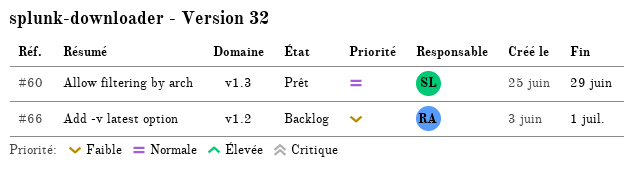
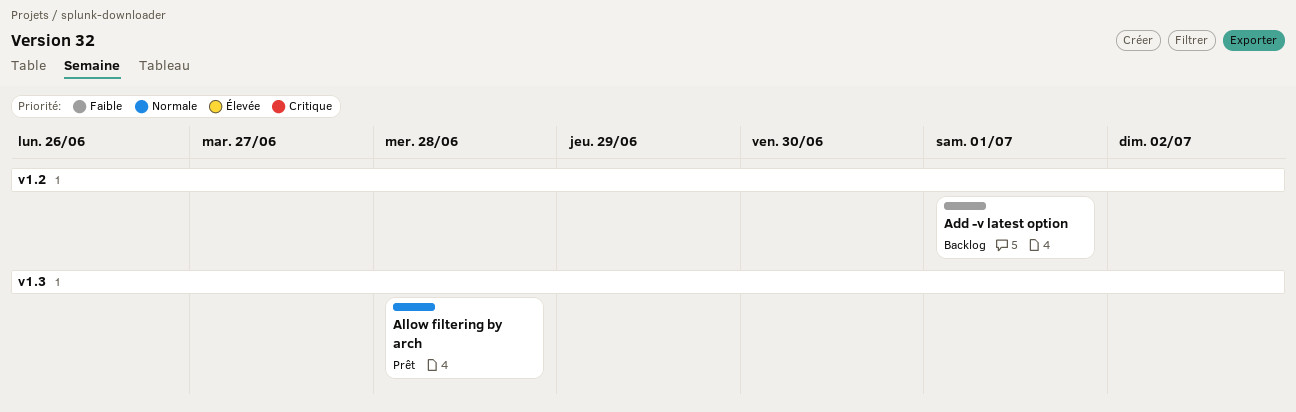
Allow filtering by arch, due: Jun 29 -> Jun 28

